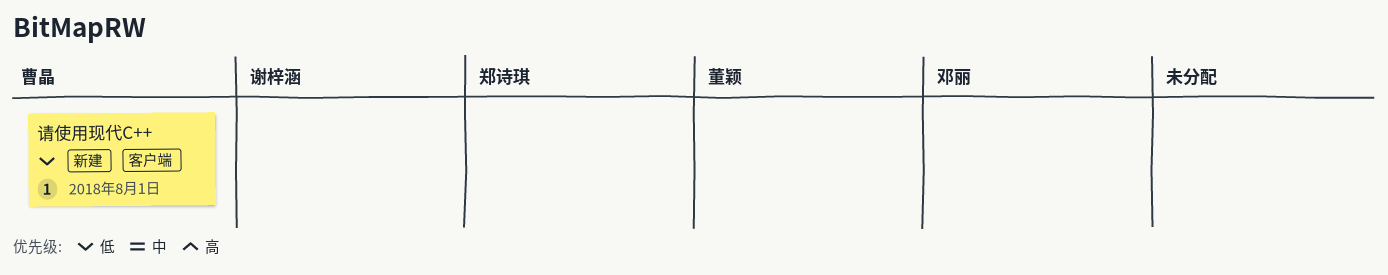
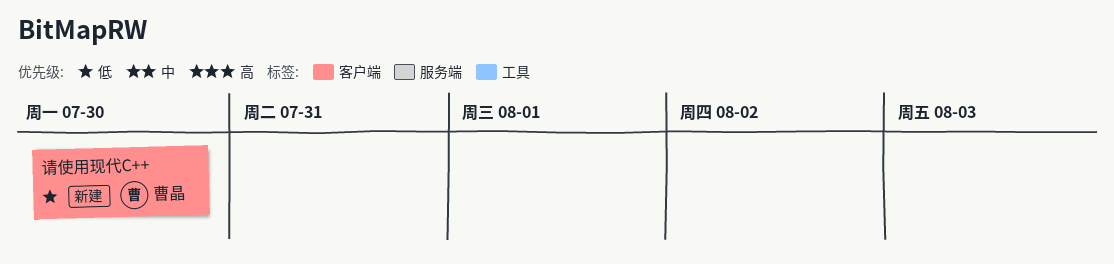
请使用现代C++, due: Aug 1 -> Jul 30

